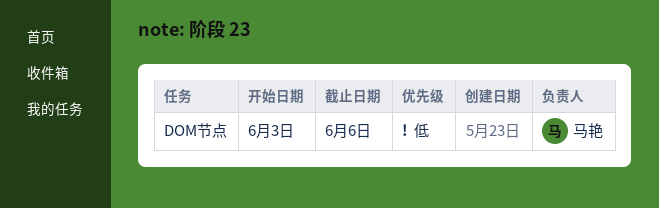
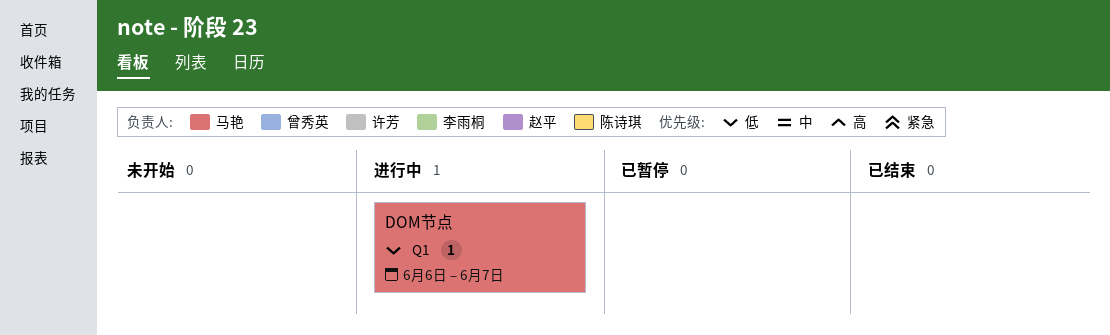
DOM节点, start: Jun 3 -> Jun 6
DOM节点, due: Jun 6 -> Jun 7

